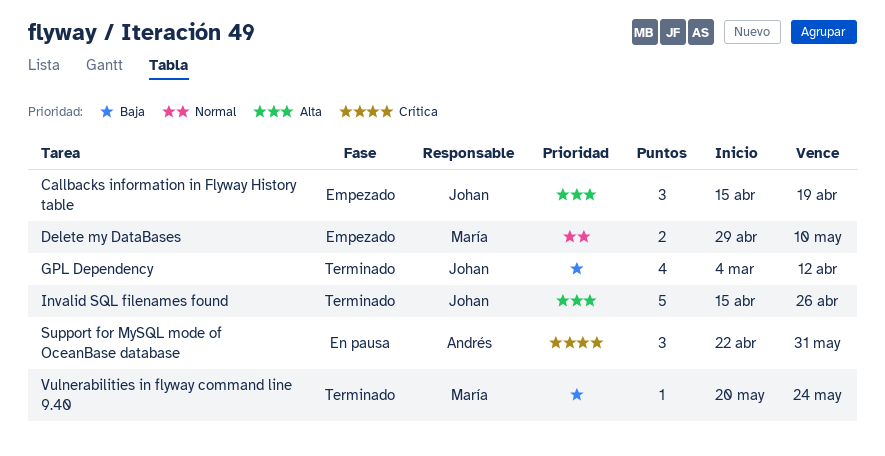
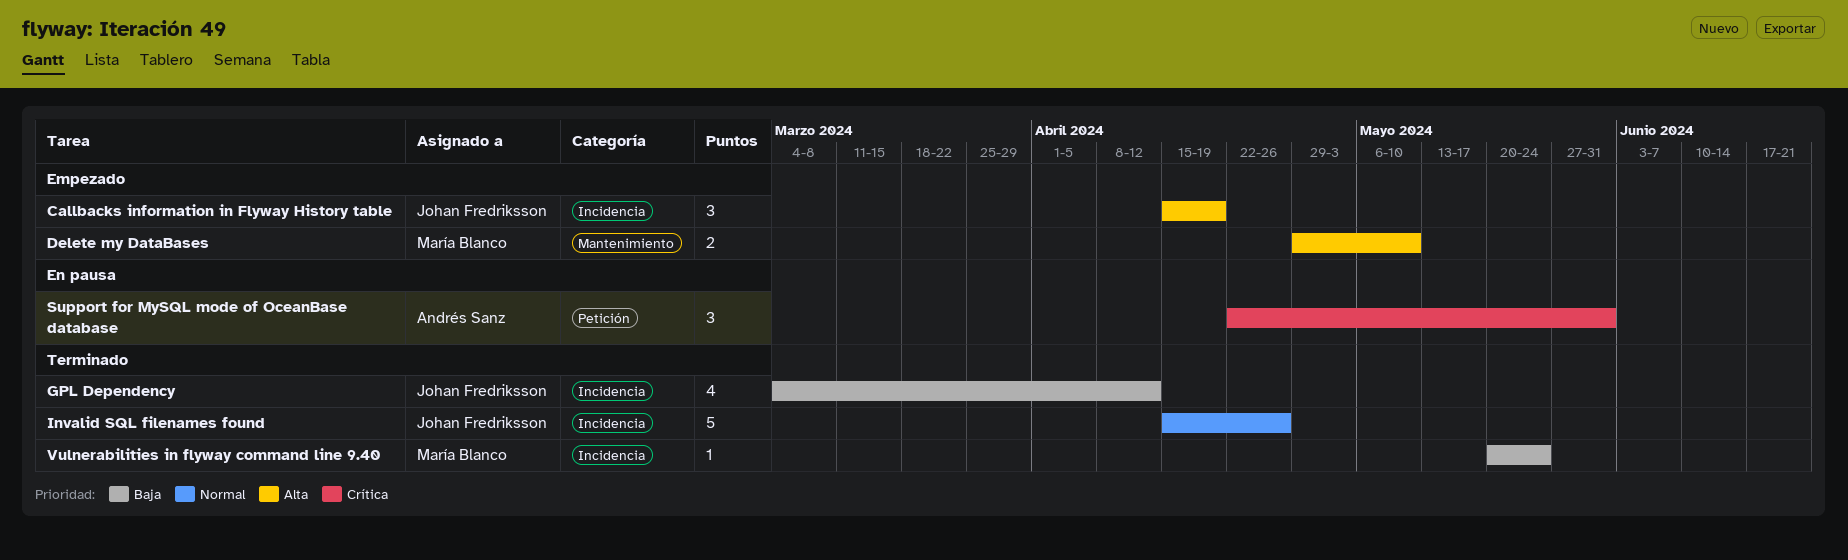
Delete my DataBases, priority: Normal -> Alta
Invalid SQL filenames found, priority: Alta -> Normal

